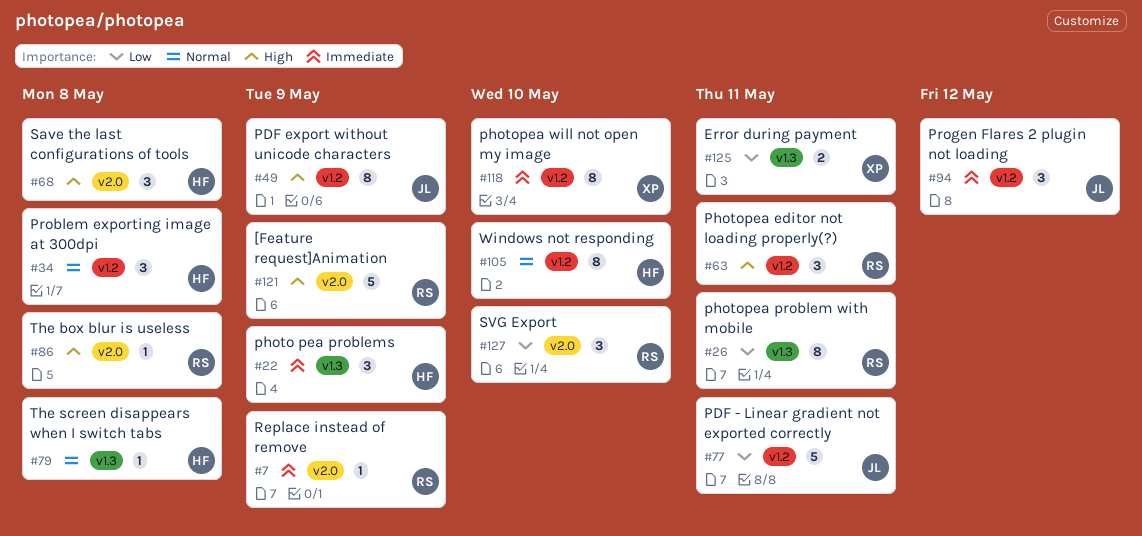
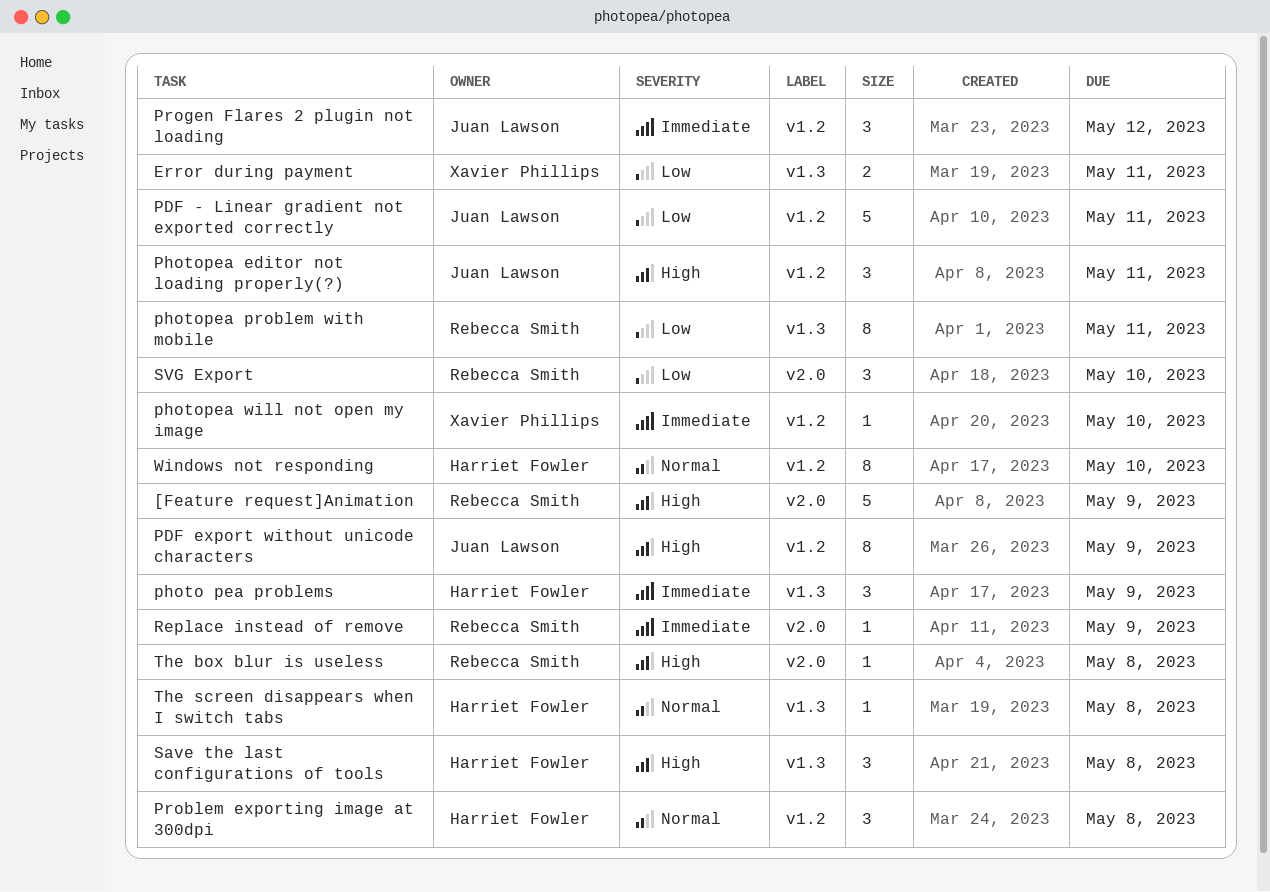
Photopea editor not loading properly(?), owner: Rebecca Smith -> Juan Lawson
photopea will not open my image, estimate: 8 -> 1
Save the last configurations of tools, label: v2.0 -> v1.3

